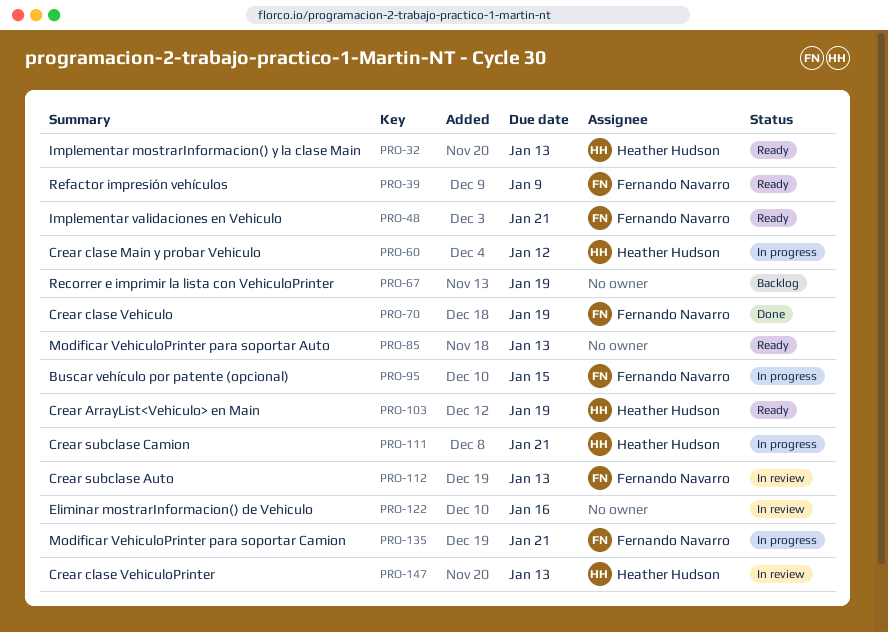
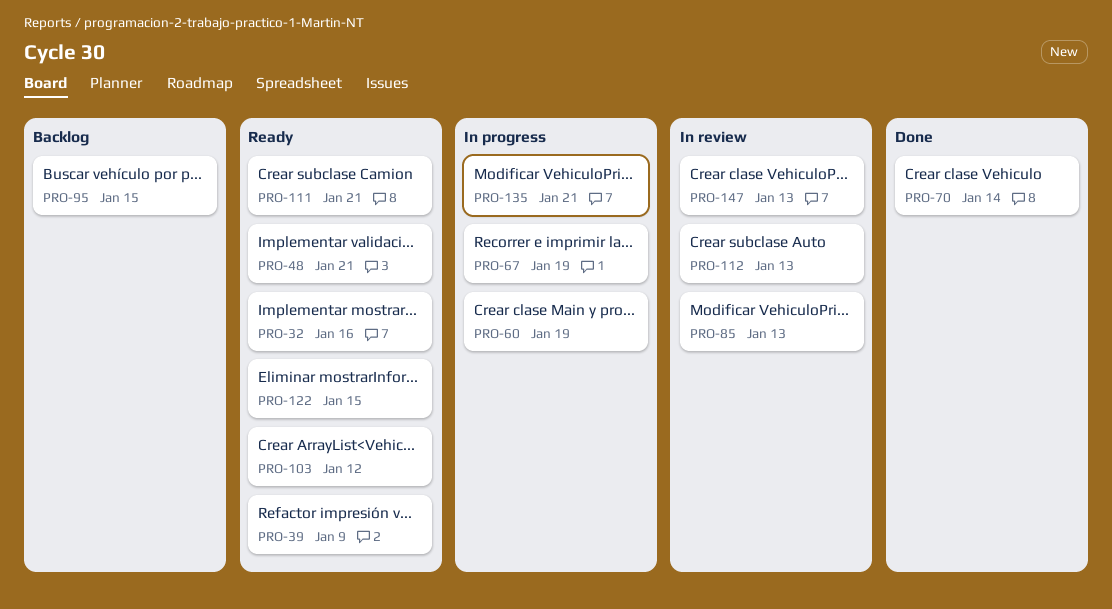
PRO-32, due: Jan 13 -> Jan 16
PRO-60, due: Jan 12 -> Jan 19
PRO-67, status: Backlog -> In progress
PRO-70, due: Jan 19 -> Jan 14
PRO-85, status: Ready -> In review
PRO-95, status: In progress -> Backlog
PRO-103, due: Jan 19 -> Jan 12
PRO-111, status: In progress -> Ready
PRO-122, status: In review -> Ready
PRO-122, due: Jan 16 -> Jan 15

